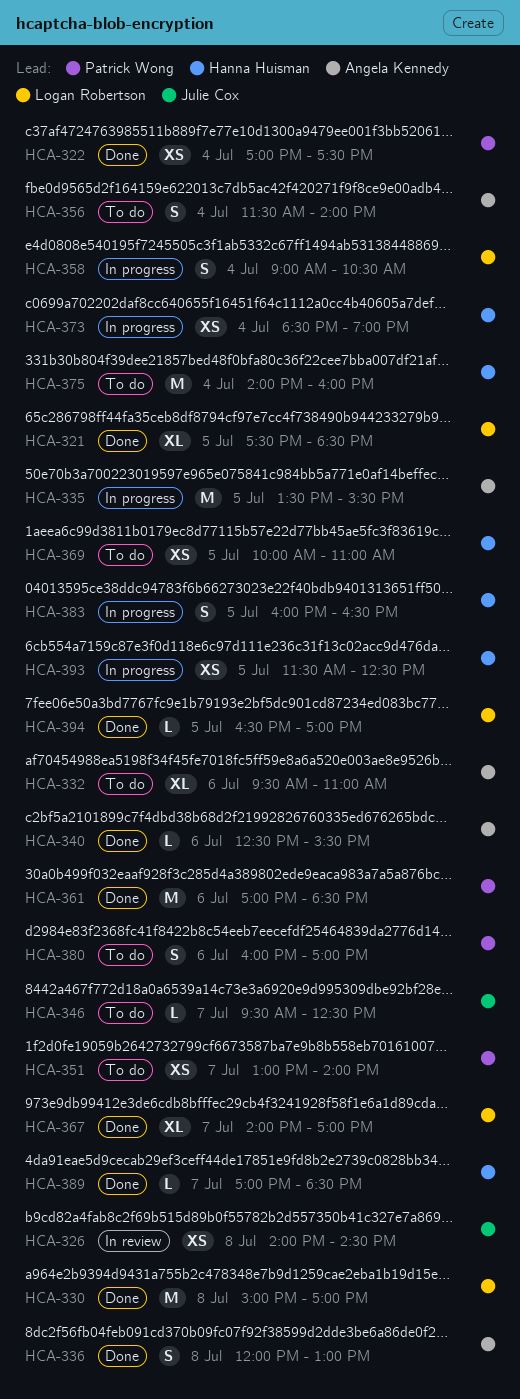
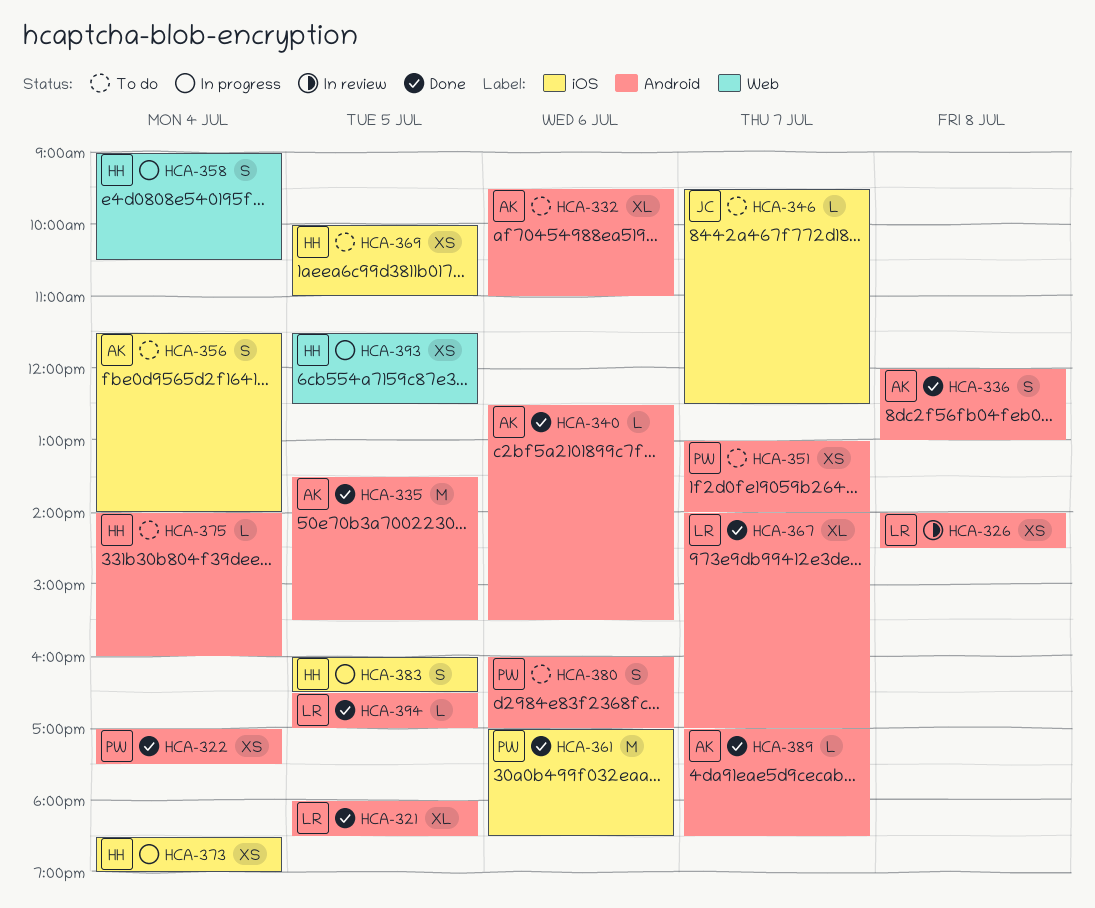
HCA-321, begins: 17:30 -> 18:00
HCA-326, owner: Julie Cox -> Logan Robertson
HCA-330: present -> none
HCA-335, status: In progress -> Done
HCA-358, owner: Logan Robertson -> Hanna Huisman
HCA-375, estimate: M -> L
HCA-389, owner: Hanna Huisman -> Angela Kennedy

